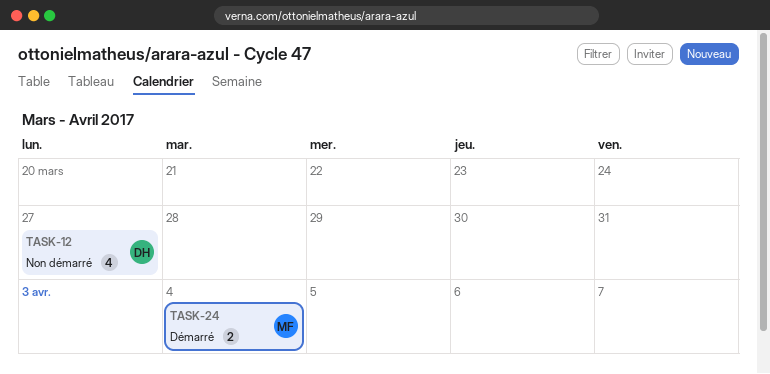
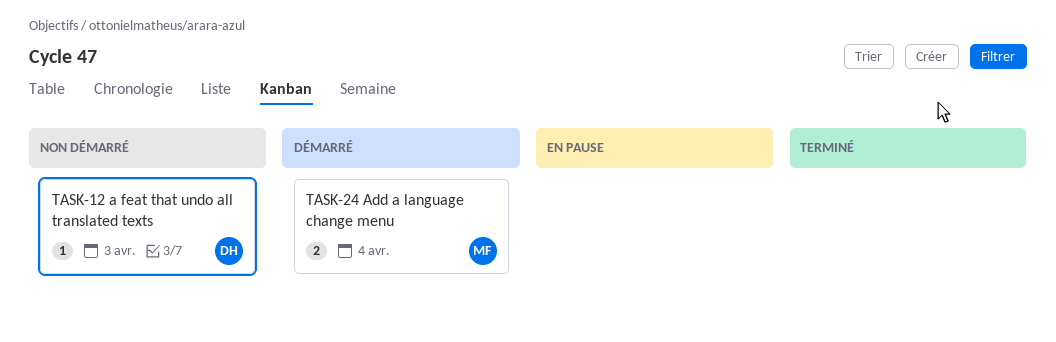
TASK-12, estimate: 4 -> 1
TASK-12, due: Mar 27 -> Apr 3

